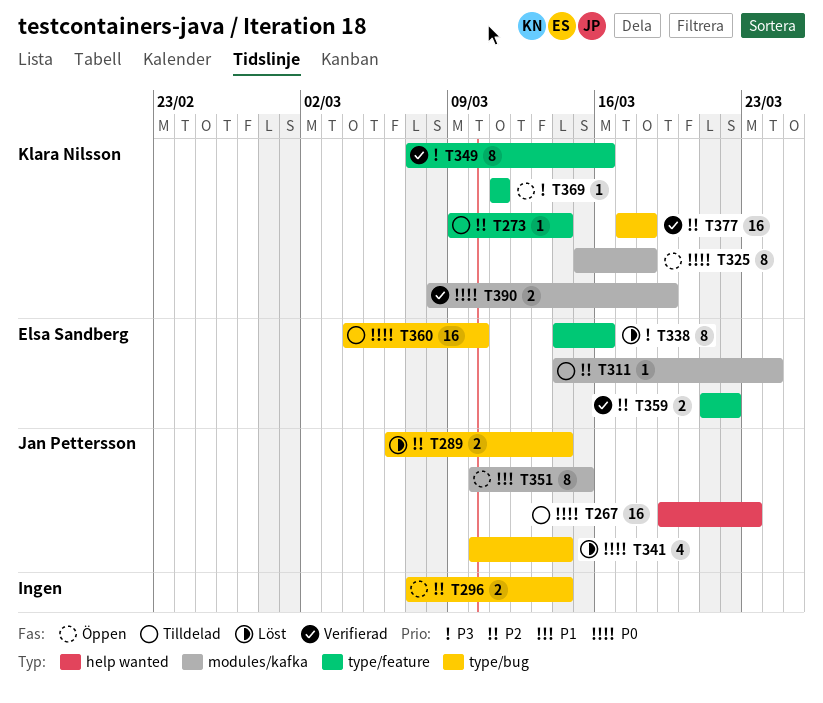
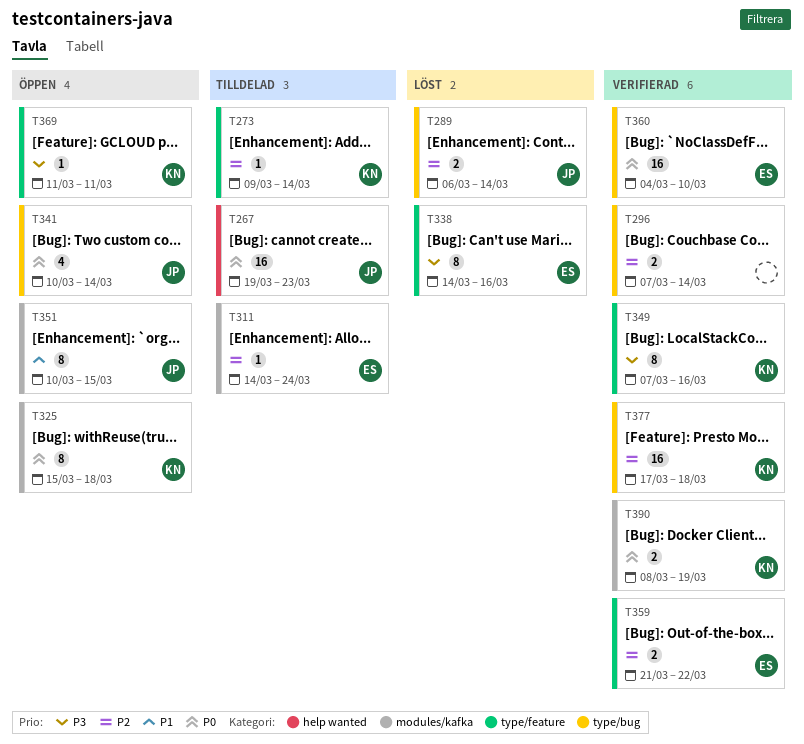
T296, status: Öppen -> Verifierad
T341, status: Löst -> Öppen
T360, status: Tilldelad -> Verifierad

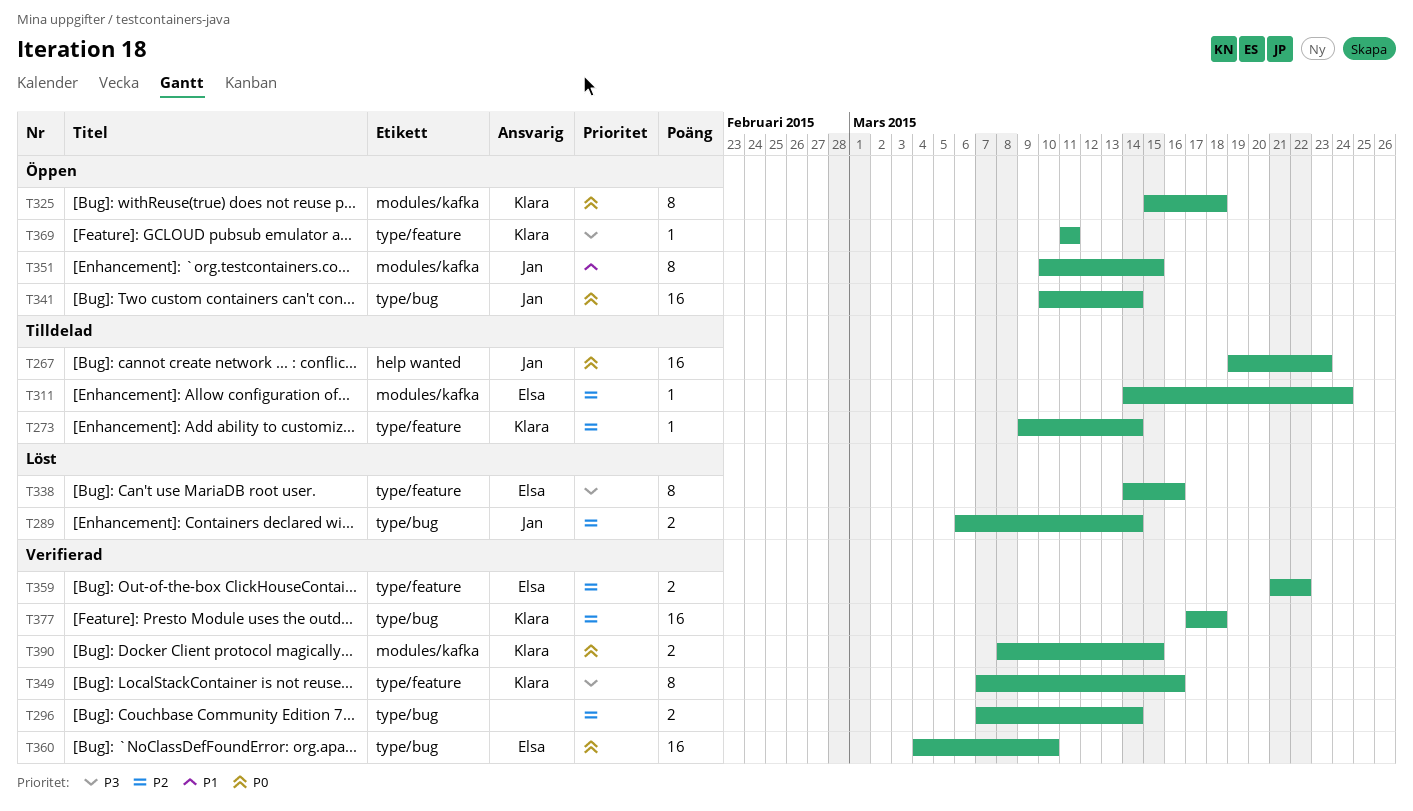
T341, estimate: 4 -> 16
T390, due: Mar 19 -> Mar 15

